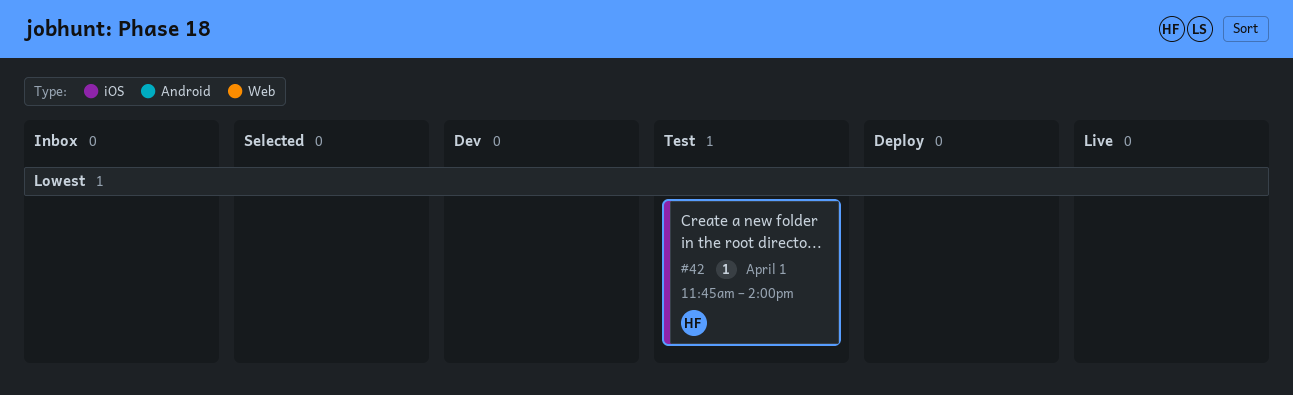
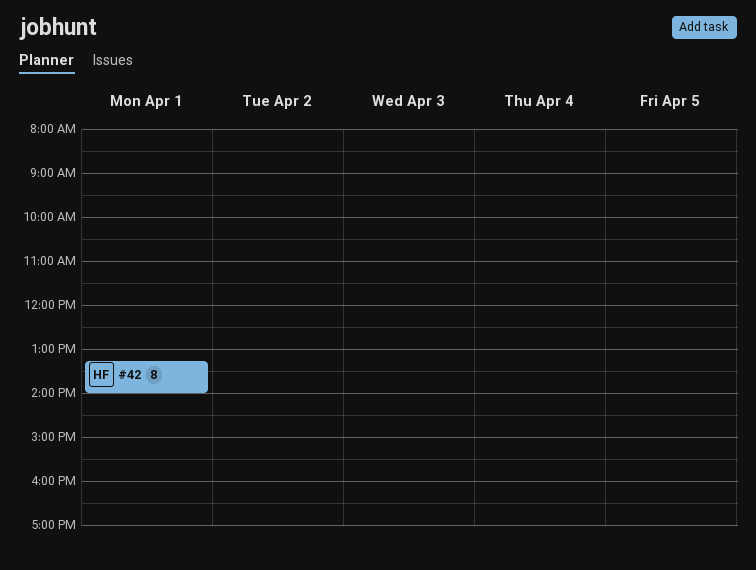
#42, estimate: 1 -> 8
#42, begins: 11:45 -> 13:15

